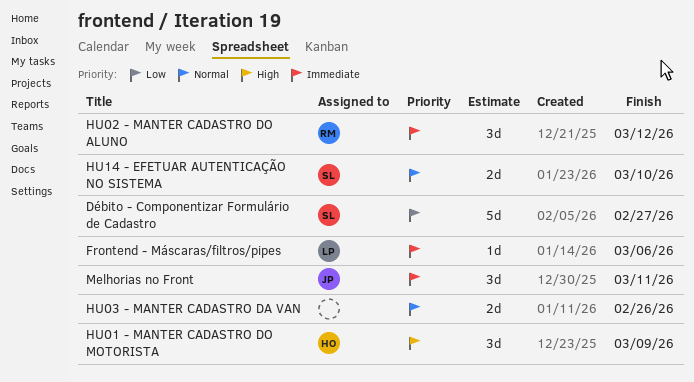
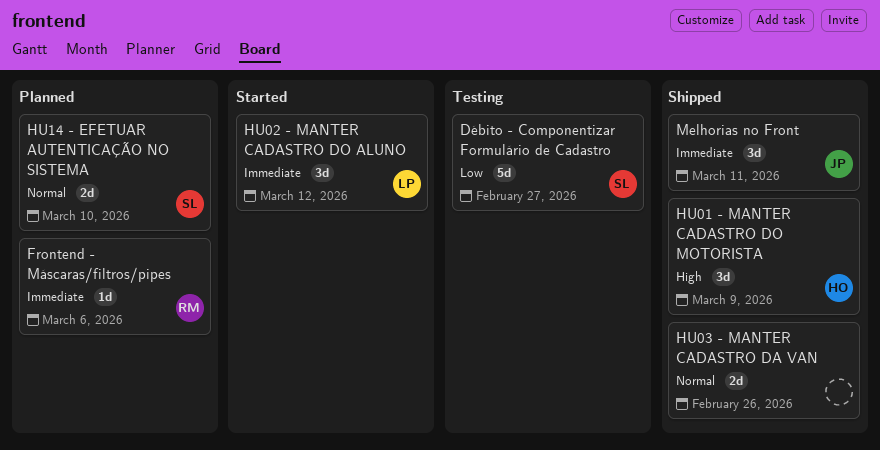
Frontend - Máscaras/filtros/pipes, owner: LP -> RM
HU02 - MANTER CADASTRO DO ALUNO, owner: RM -> LP

